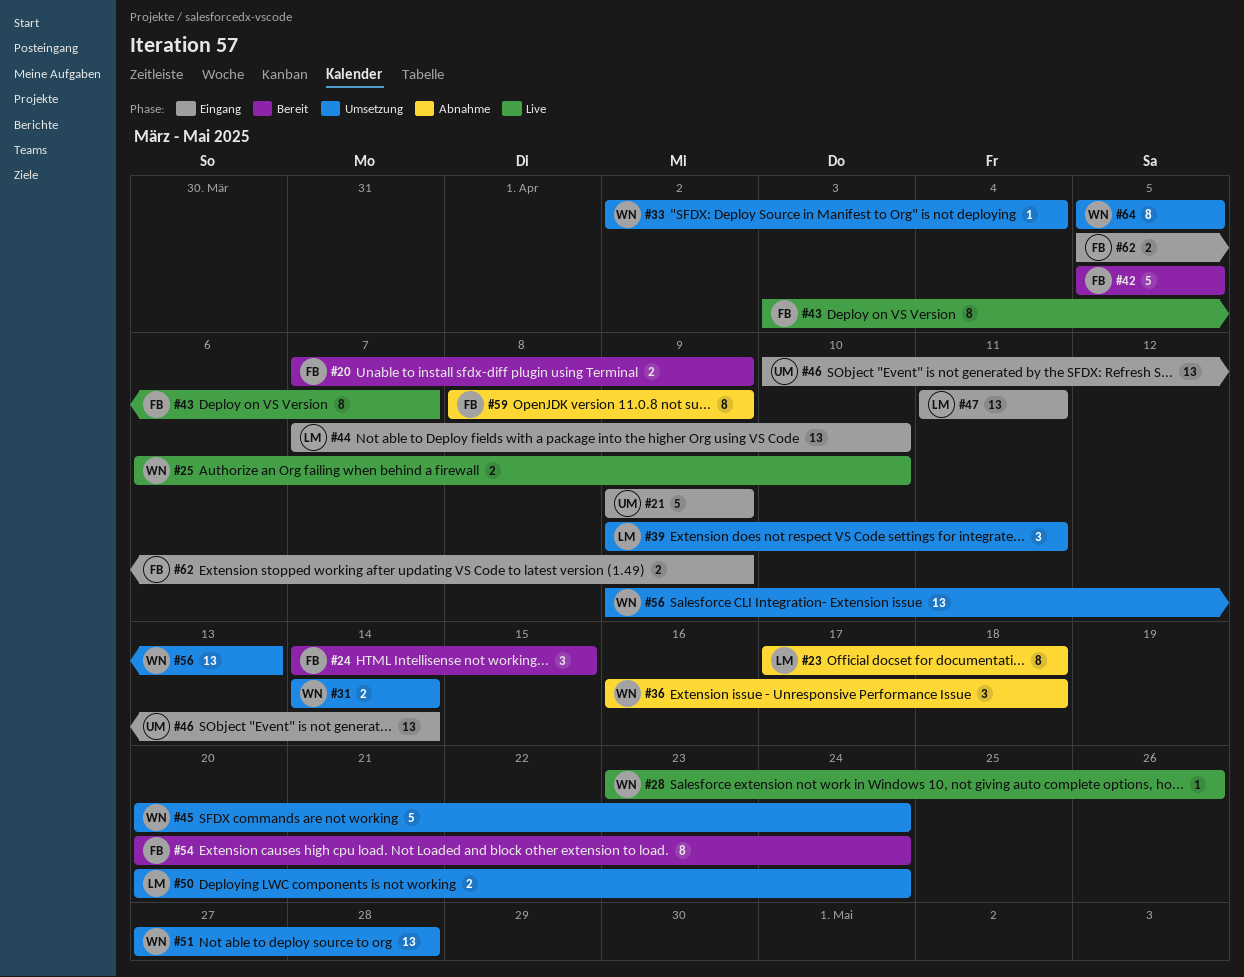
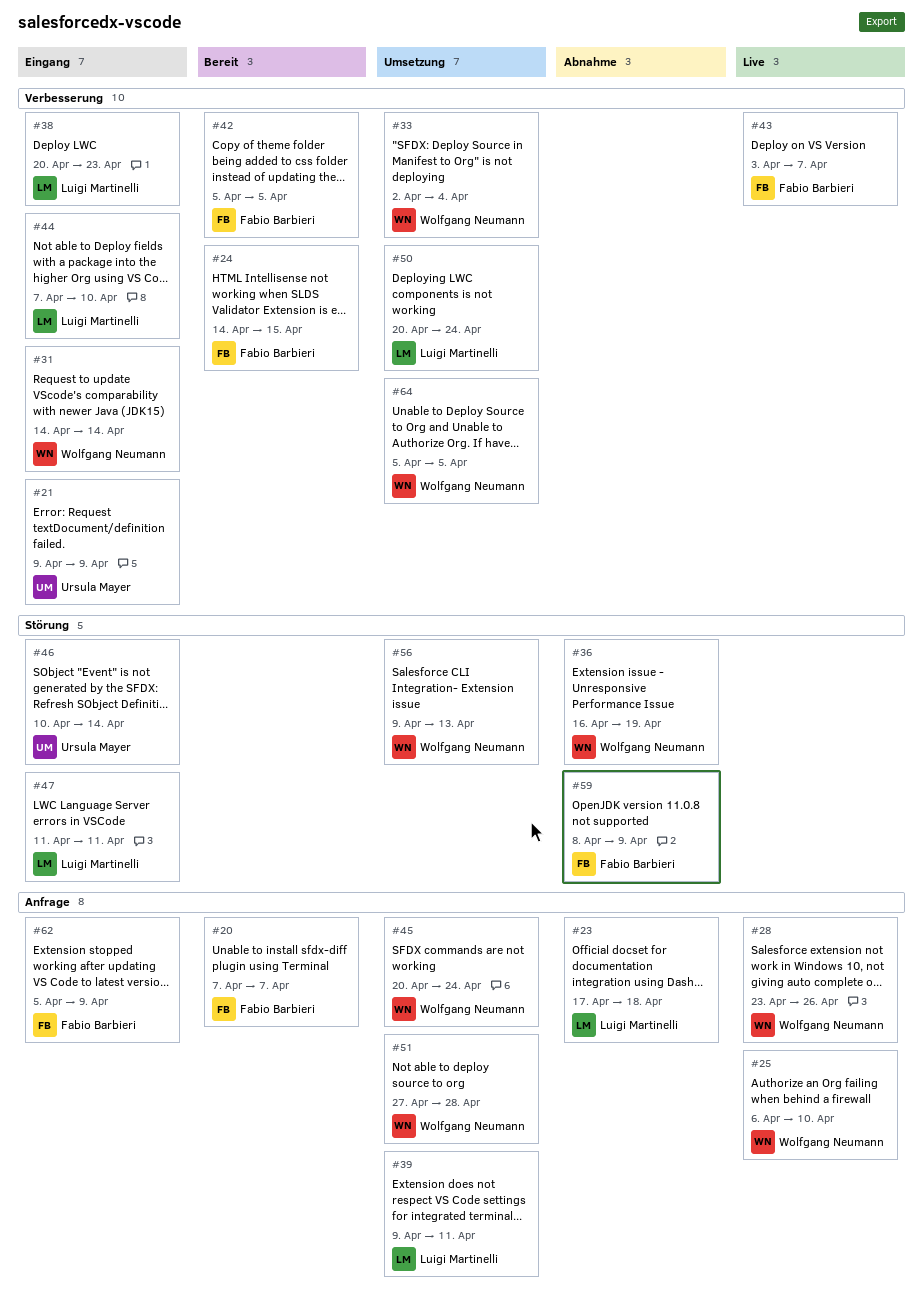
#20, due: Apr 9 -> Apr 7
#31, status: Umsetzung -> Eingang
#36, due: Apr 18 -> Apr 19
#38: none -> present
#54: present -> none

